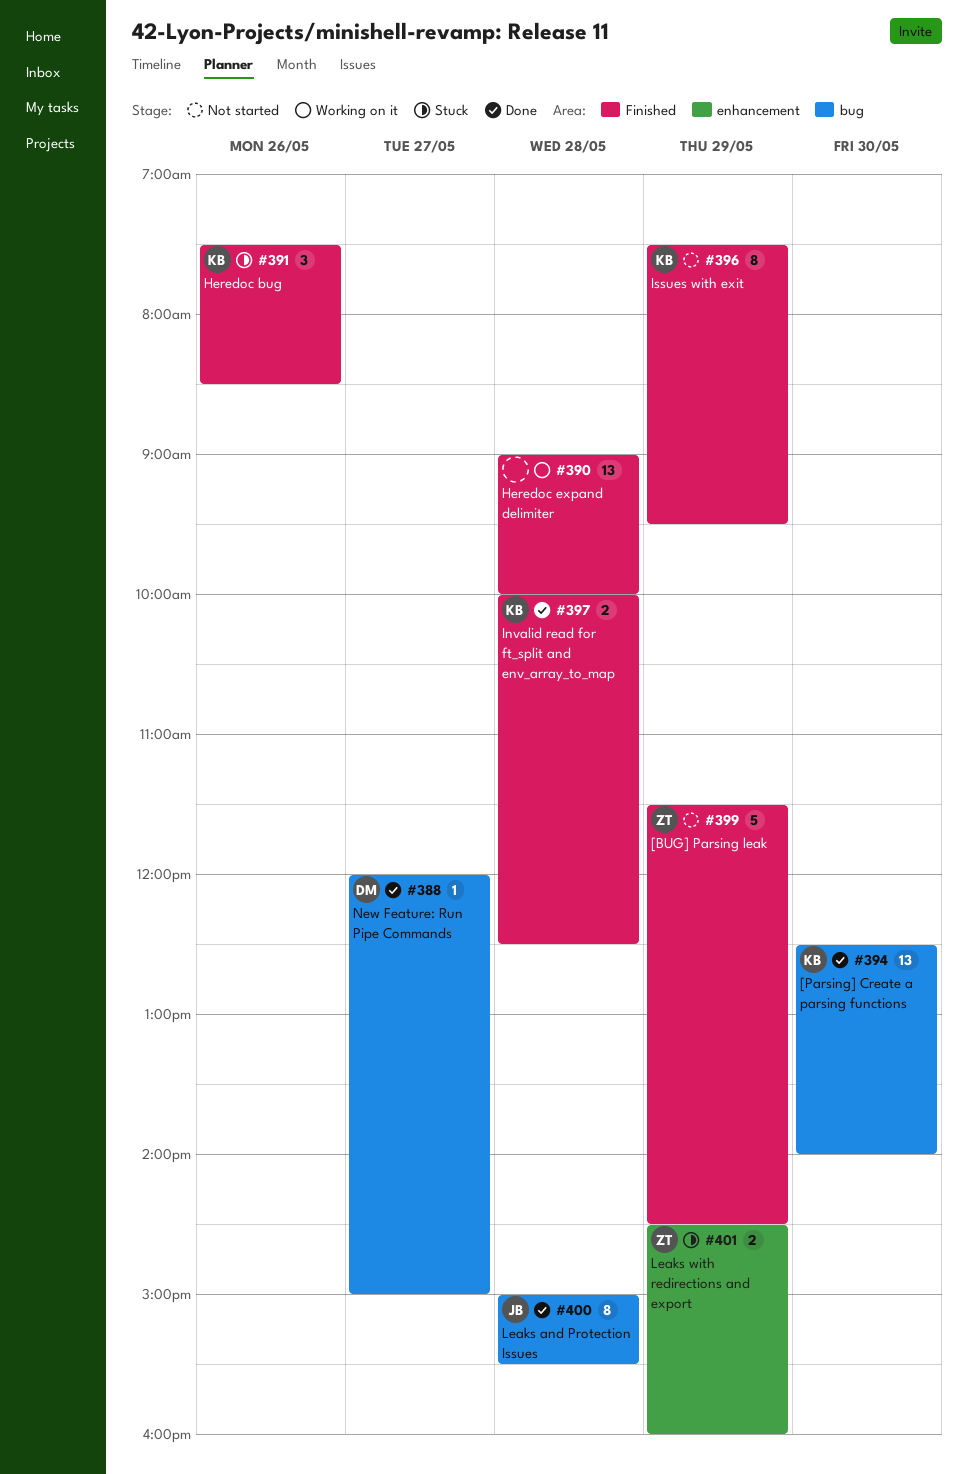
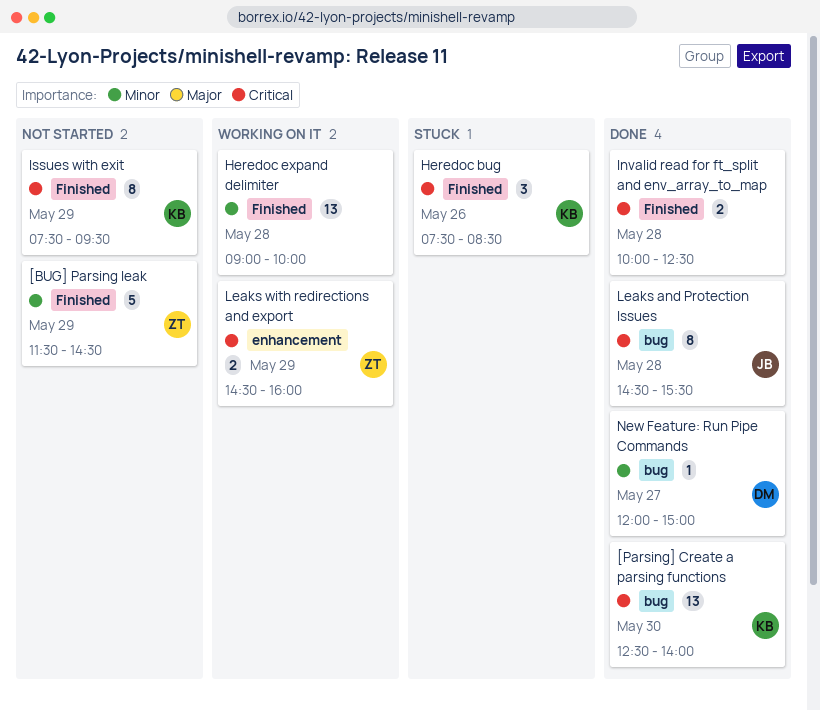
Invalid read for ft_split and env_array_to_map, owner: KB -> none
Leaks and Protection Issues, begins: 15:00 -> 14:30
Leaks with redirections and export, status: Stuck -> Working on it

